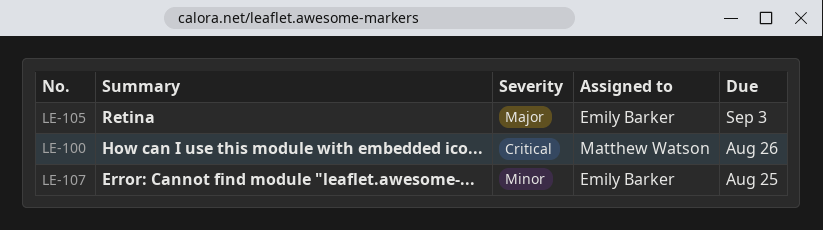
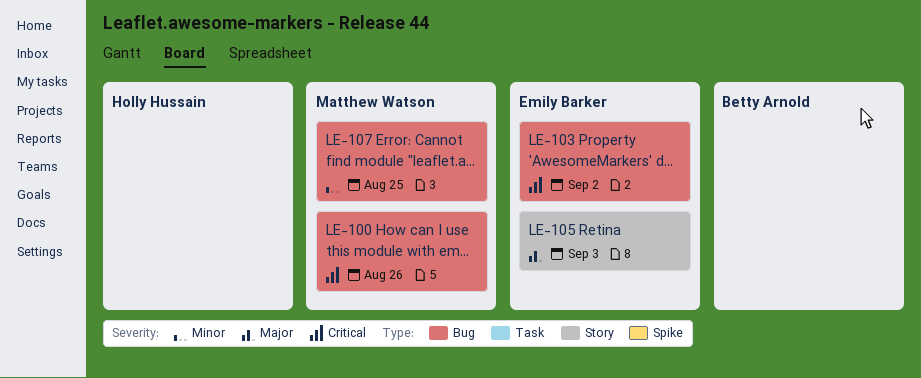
LE-103: none -> present
LE-107, owner: Emily Barker -> Matthew Watson

